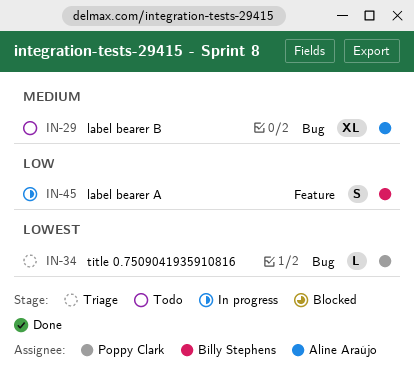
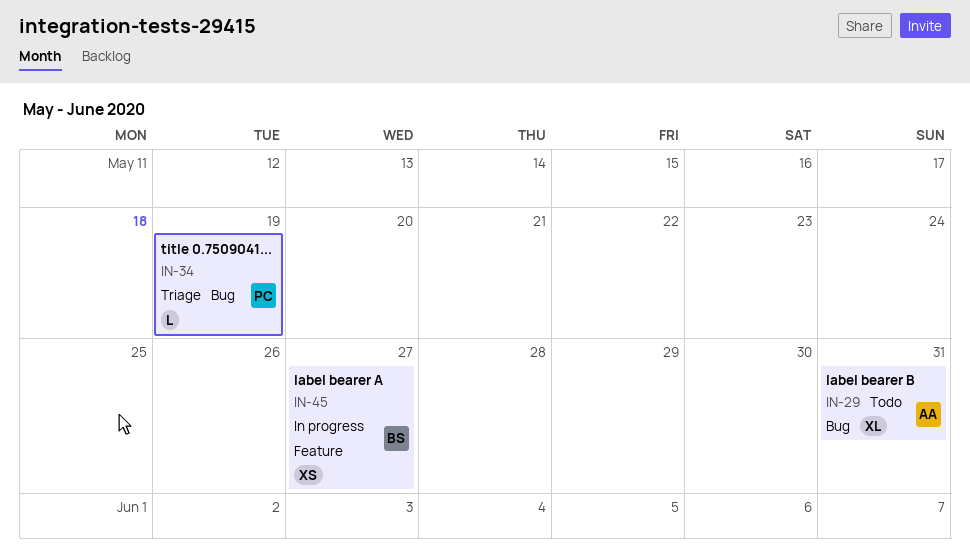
IN-45, estimate: S -> XS

